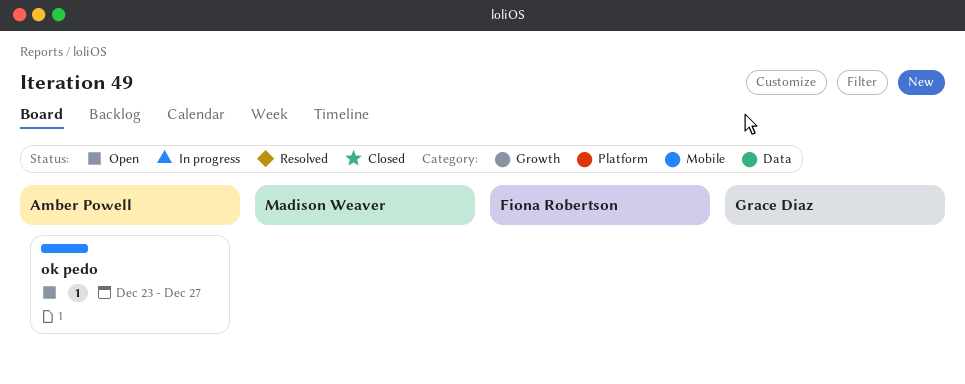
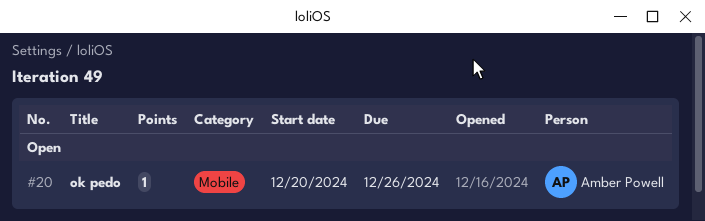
ok pedo, start: Dec 23 -> Dec 20
ok pedo, due: Dec 27 -> Dec 26

